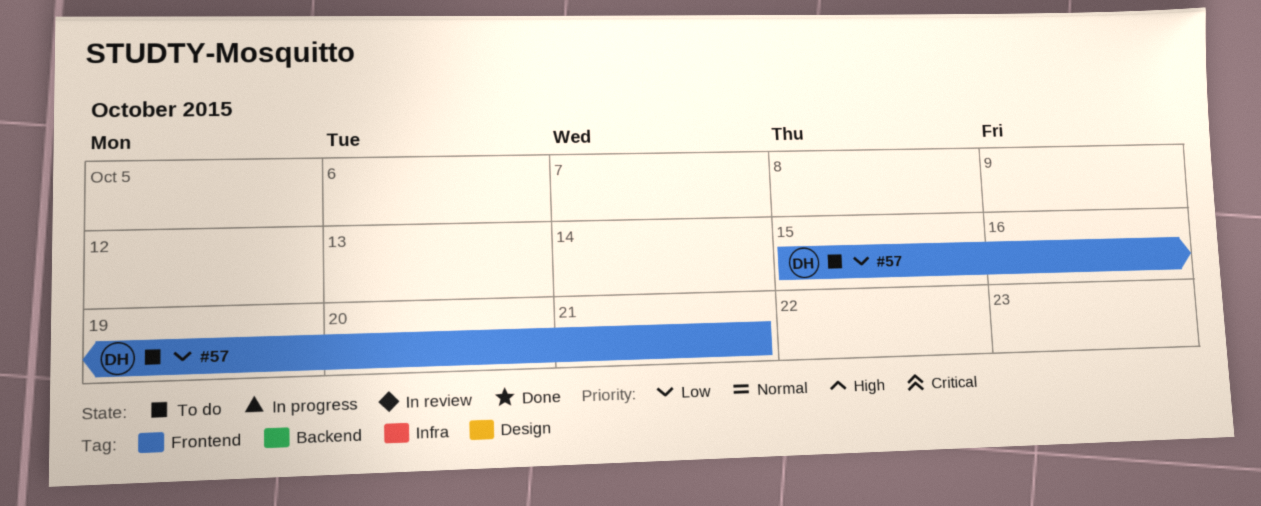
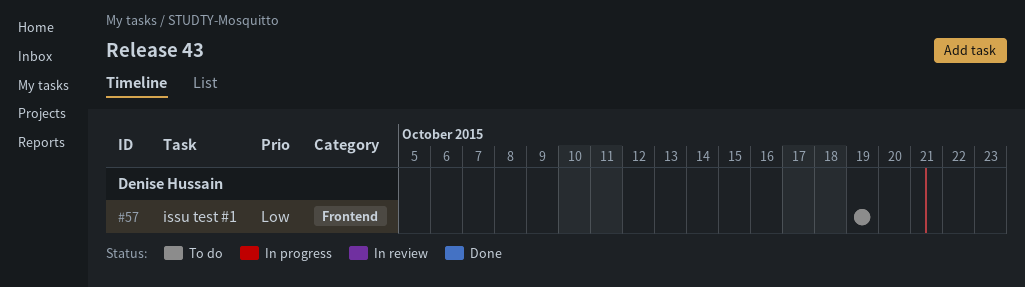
#57, start: Oct 15 -> Oct 19
#57, due: Oct 21 -> Oct 19

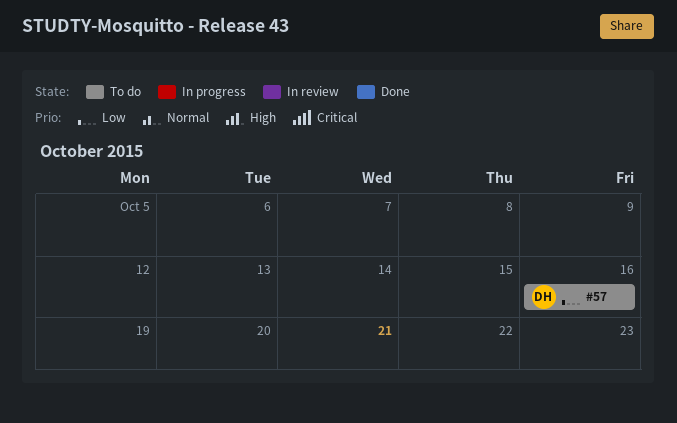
#57, start: Oct 19 -> Oct 16
#57, due: Oct 19 -> Oct 16

